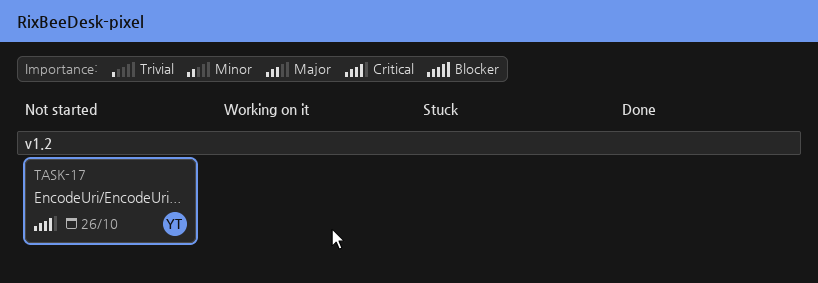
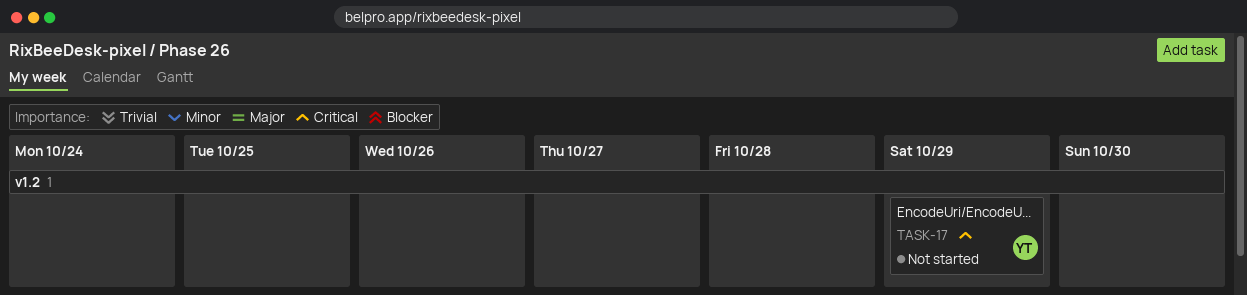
TASK-17, due: Oct 26 -> Oct 29

